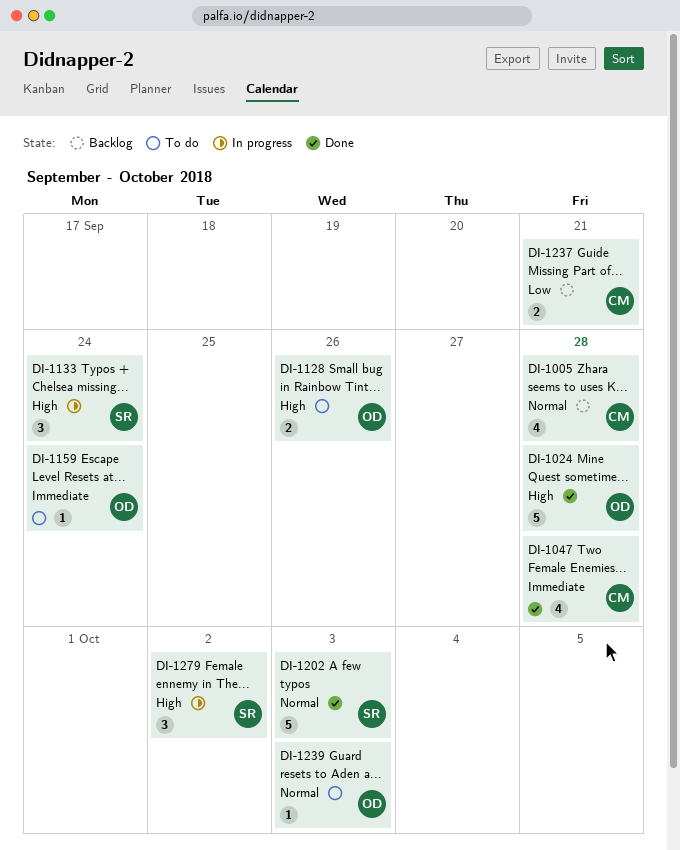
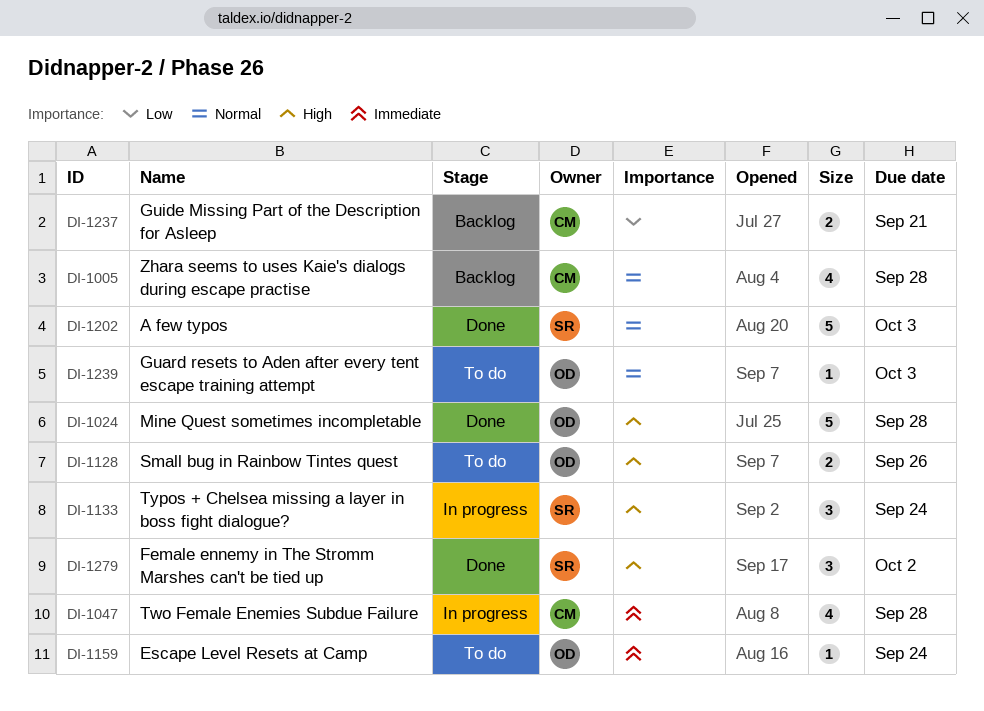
DI-1047, status: Done -> In progress
DI-1279, status: In progress -> Done

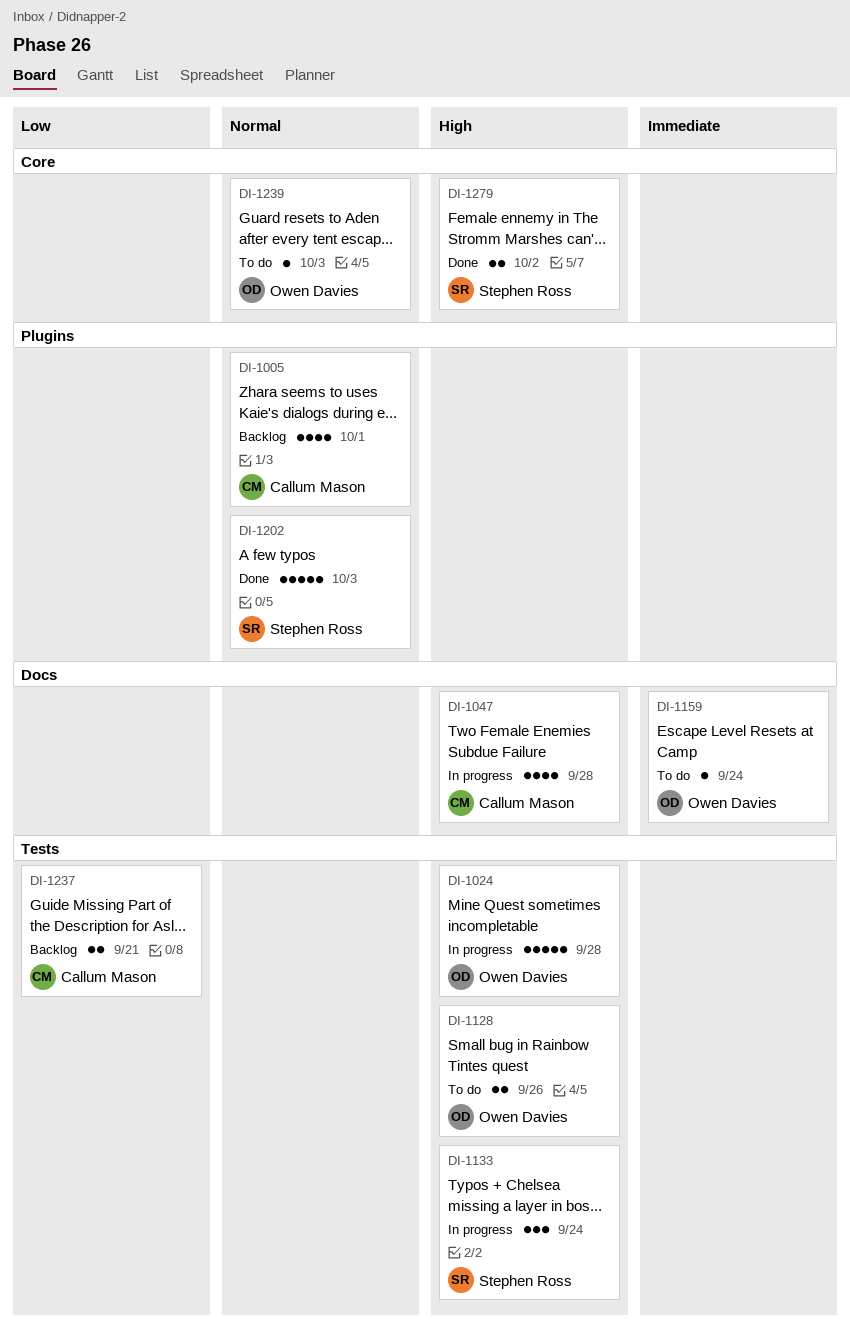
DI-1005, due: Sep 28 -> Oct 1
DI-1024, status: Done -> In progress
DI-1047, priority: Immediate -> High
DI-1279, estimate: 3 -> 2

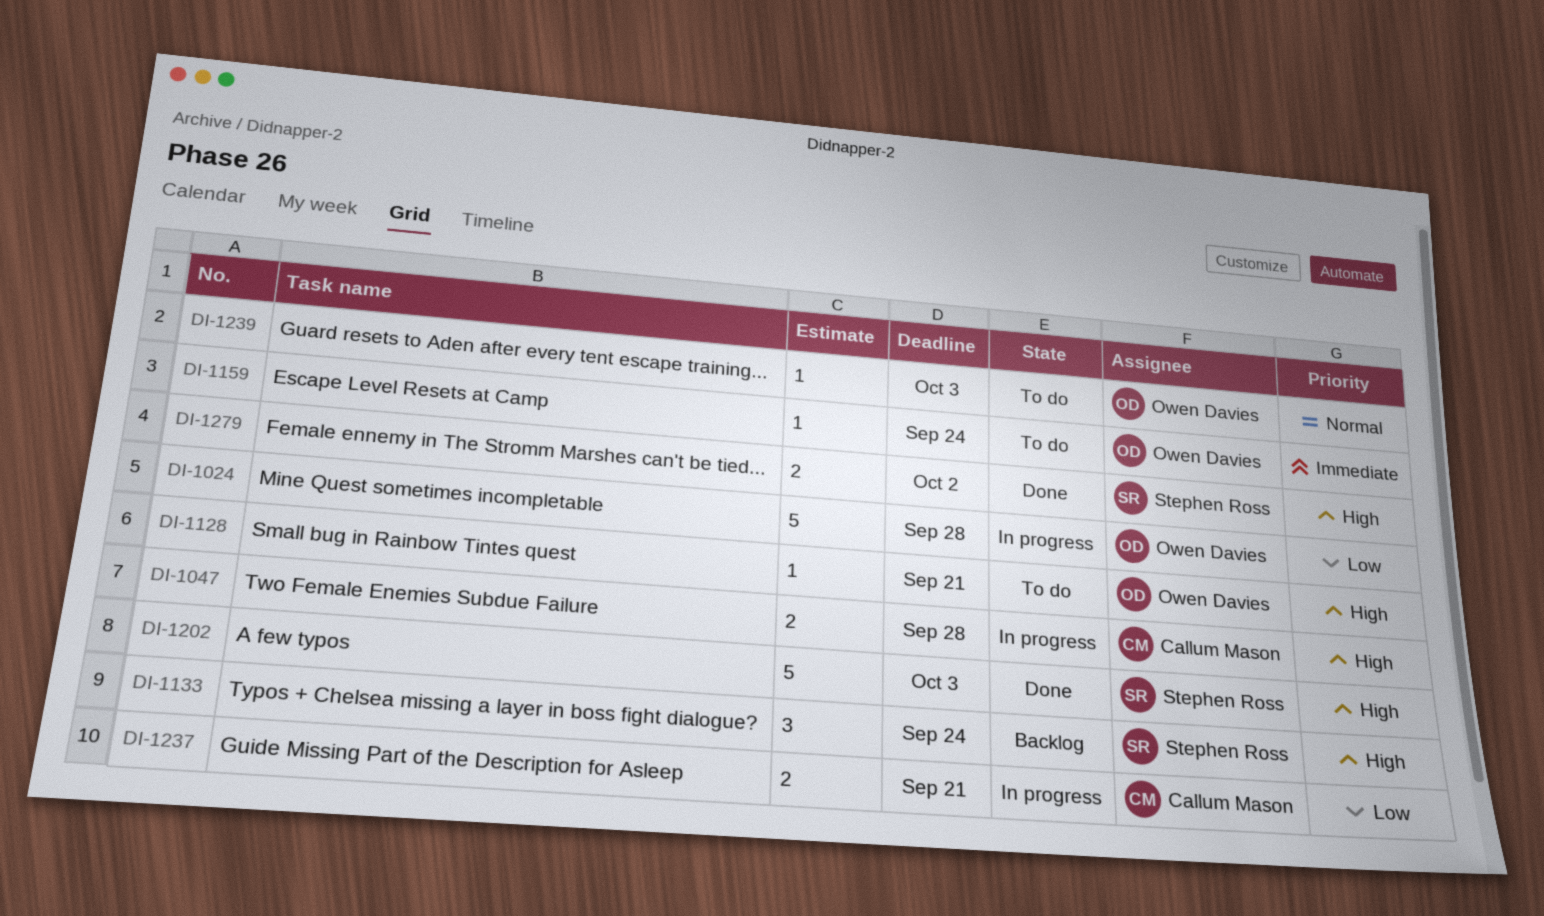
DI-1005: present -> none
DI-1024, priority: High -> Low
DI-1047, estimate: 4 -> 2
DI-1128, estimate: 2 -> 1
DI-1128, due: Sep 26 -> Sep 21
DI-1133, status: In progress -> Backlog
DI-1202, priority: Normal -> High
DI-1237, status: Backlog -> In progress

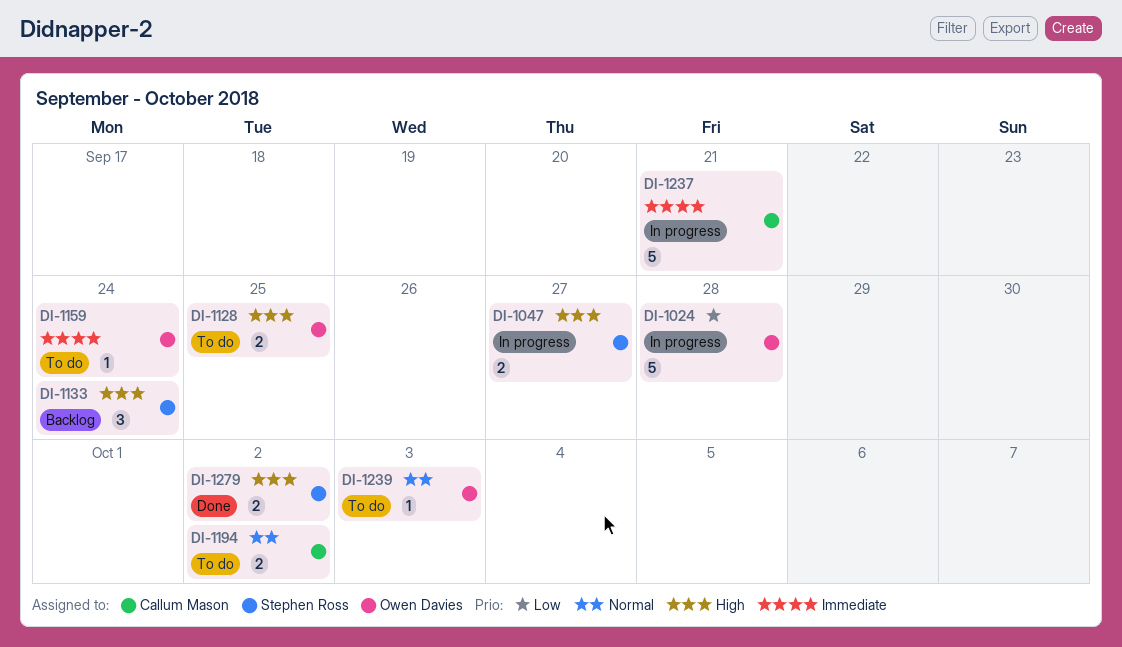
DI-1047, owner: Callum Mason -> Stephen Ross
DI-1047, due: Sep 28 -> Sep 27
DI-1128, estimate: 1 -> 2
DI-1128, due: Sep 21 -> Sep 25
DI-1194: none -> present
DI-1202: present -> none
DI-1237, priority: Low -> Immediate
DI-1237, estimate: 2 -> 5

